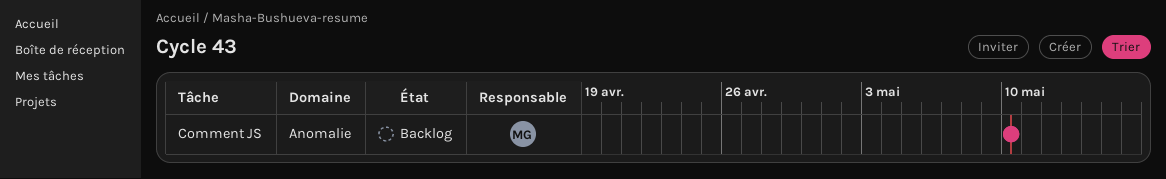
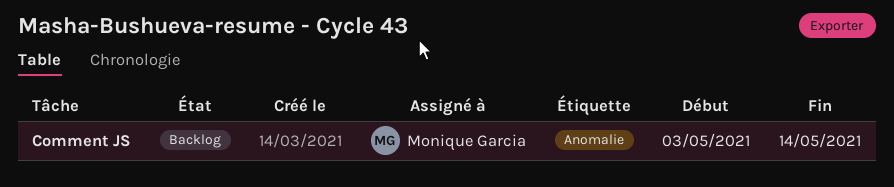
Comment JS, start: May 10 -> May 3
Comment JS, due: May 10 -> May 14

